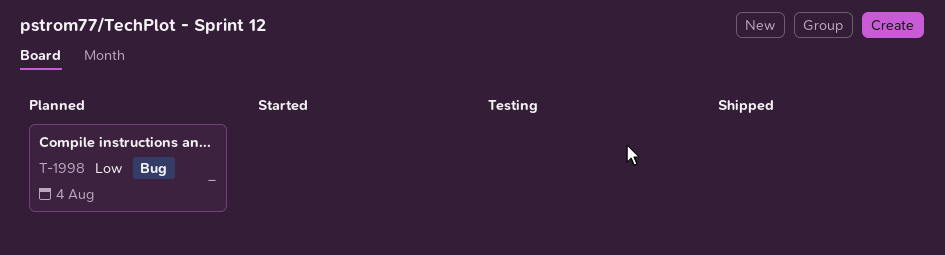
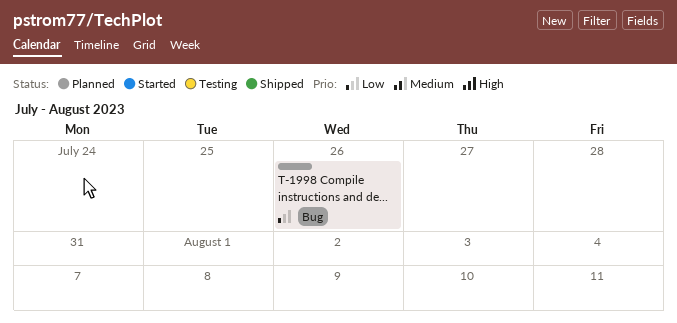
T-1998, due: Aug 4 -> Jul 26

